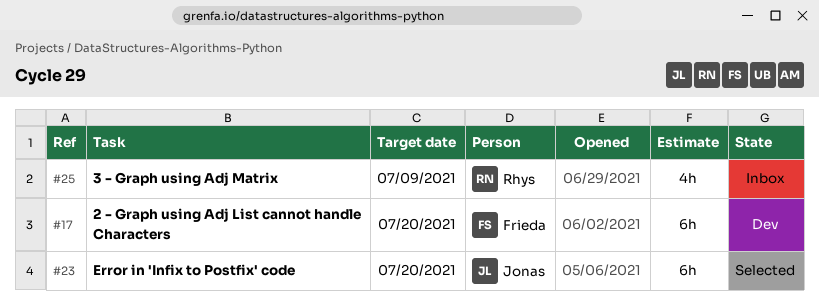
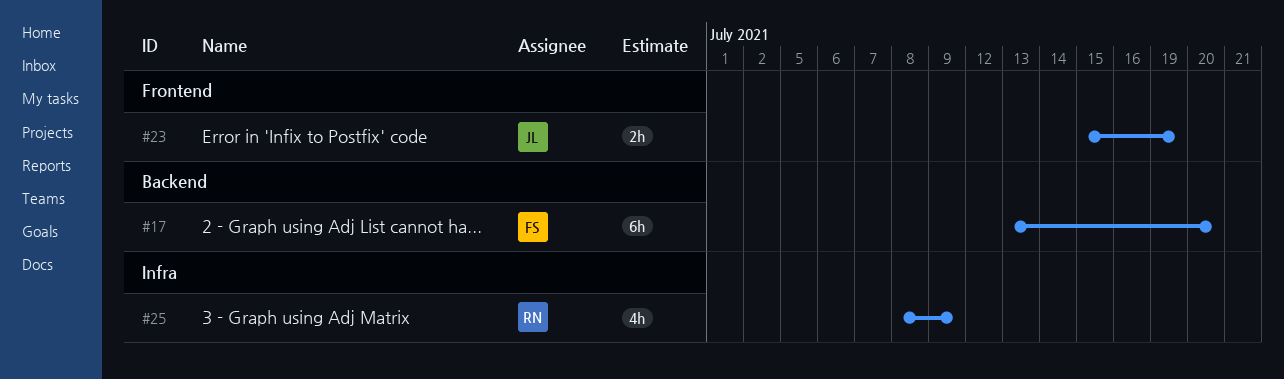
#23, estimate: 6h -> 2h
#23, due: Jul 20 -> Jul 19

